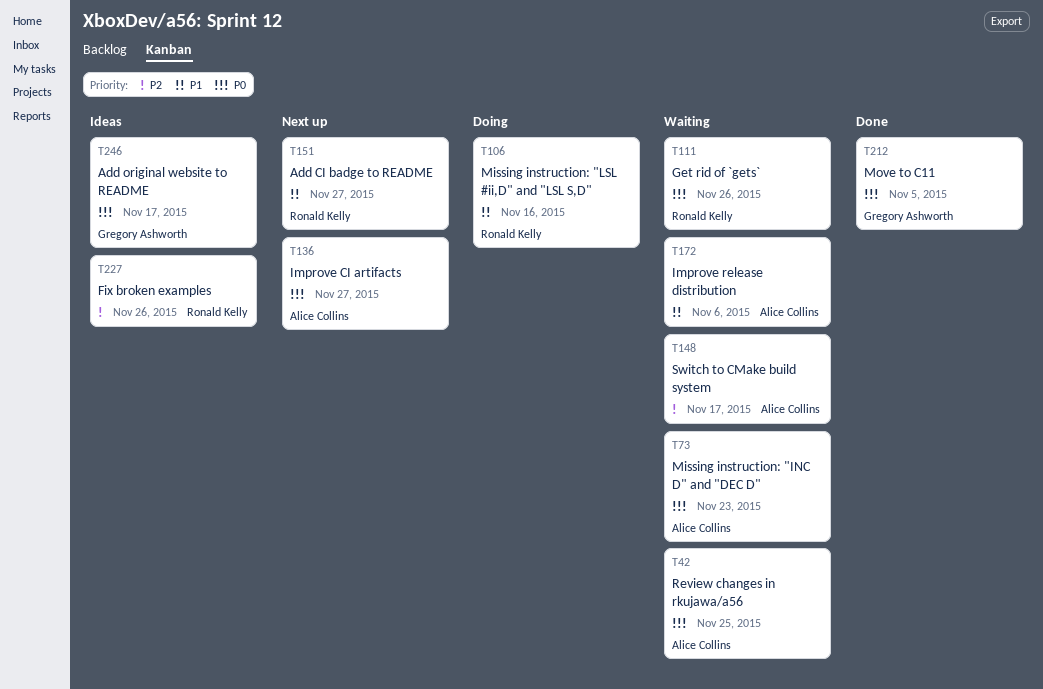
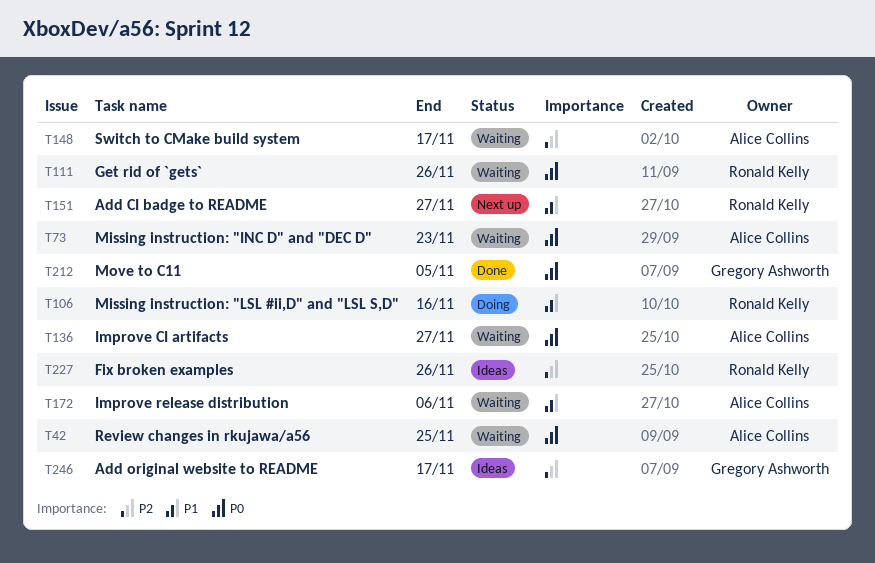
T136, status: Next up -> Waiting
T246, priority: P0 -> P2

